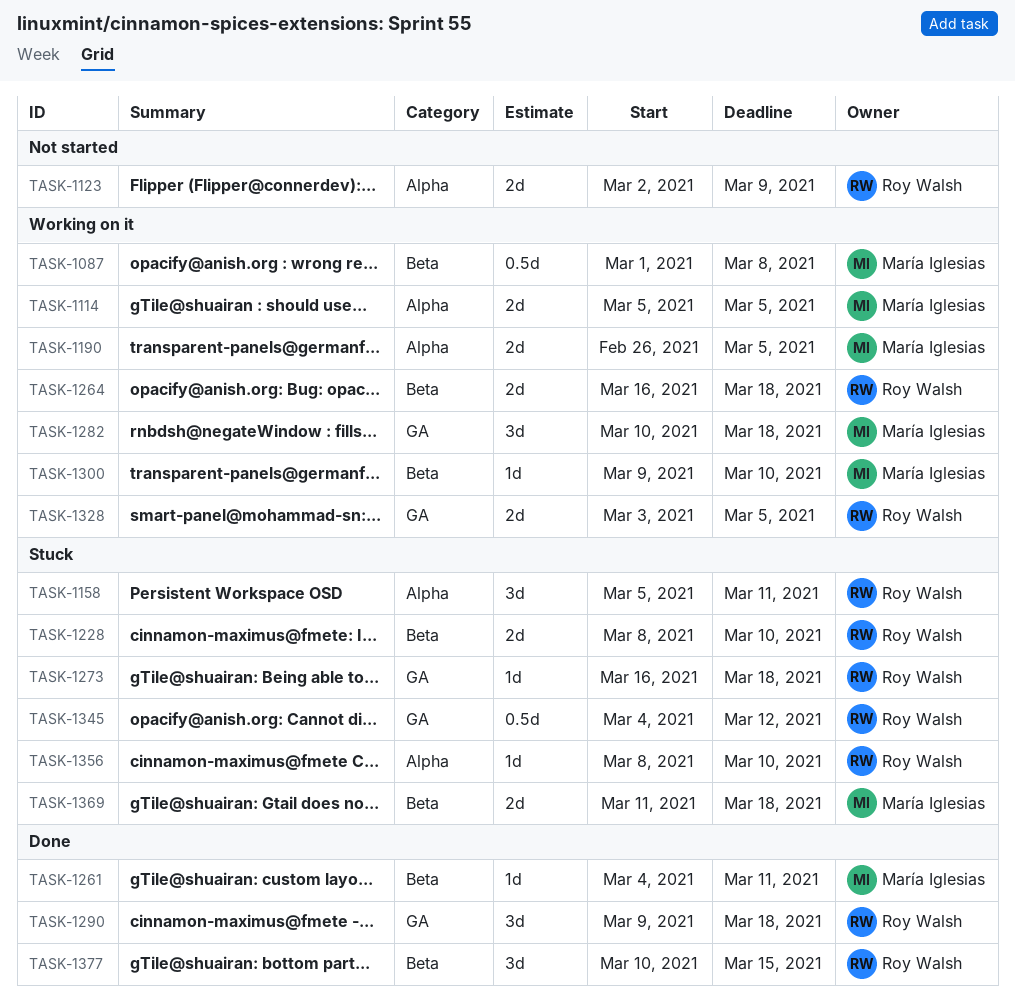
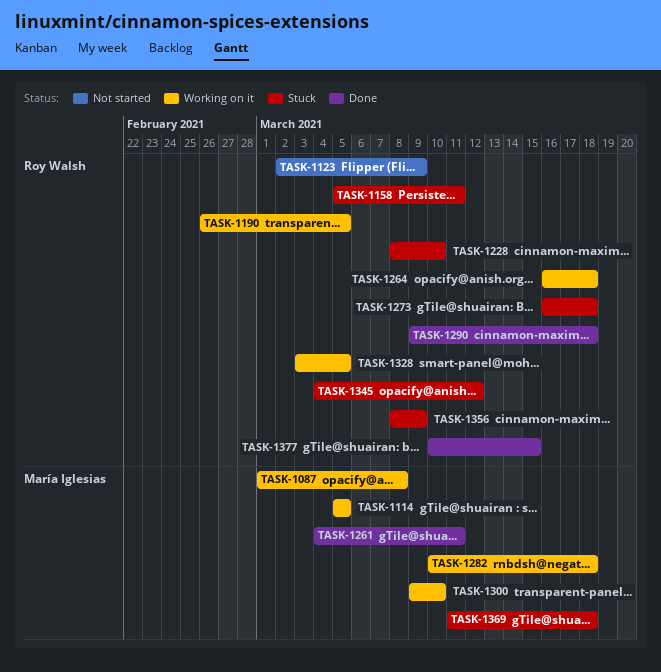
TASK-1190, owner: María Iglesias -> Roy Walsh
TASK-1356, due: Mar 10 -> Mar 9

